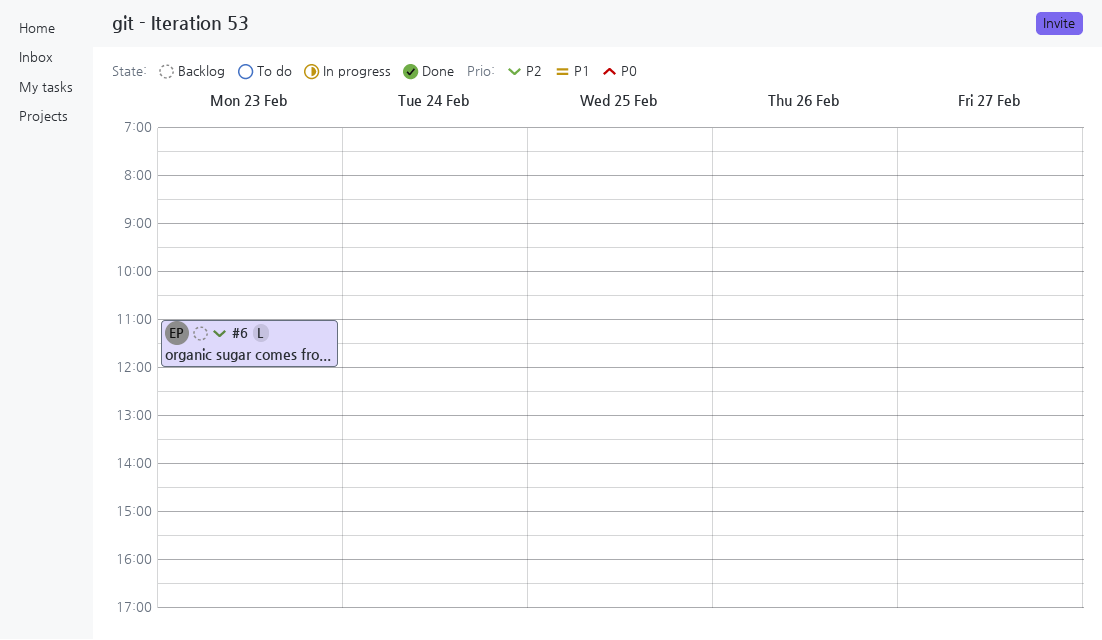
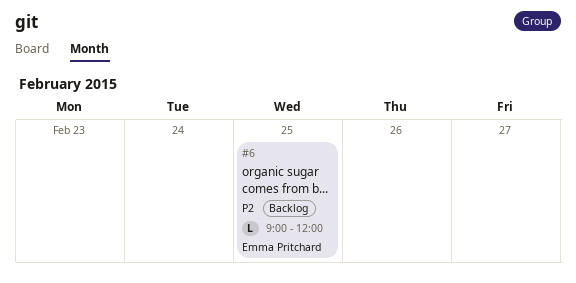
#6, day: Feb 23 -> Feb 25
#6, begins: 11:00 -> 09:00

